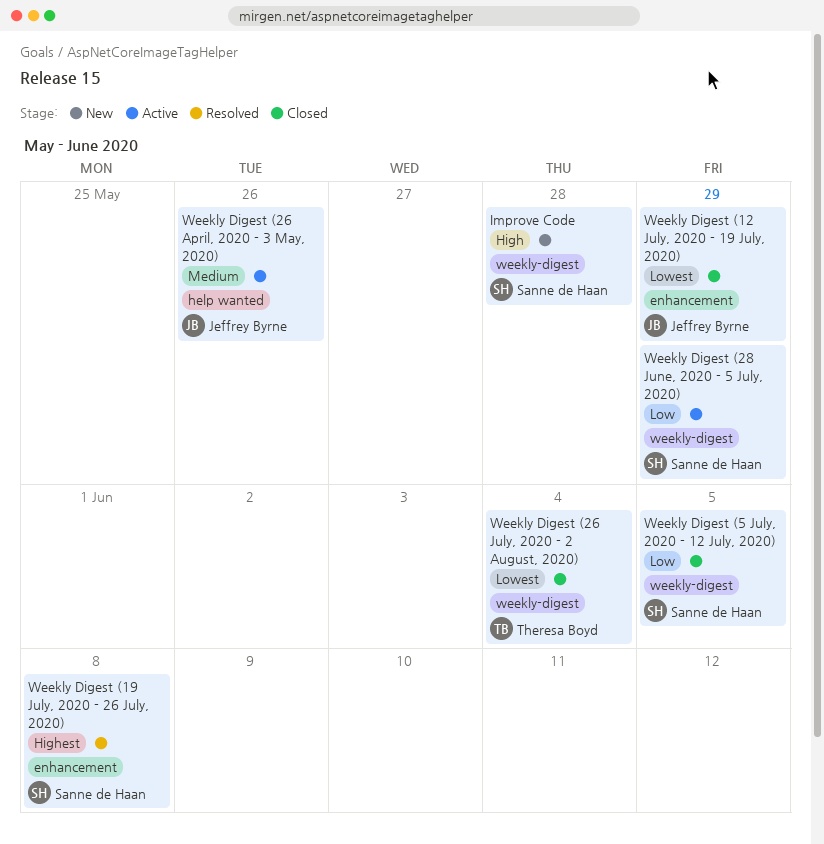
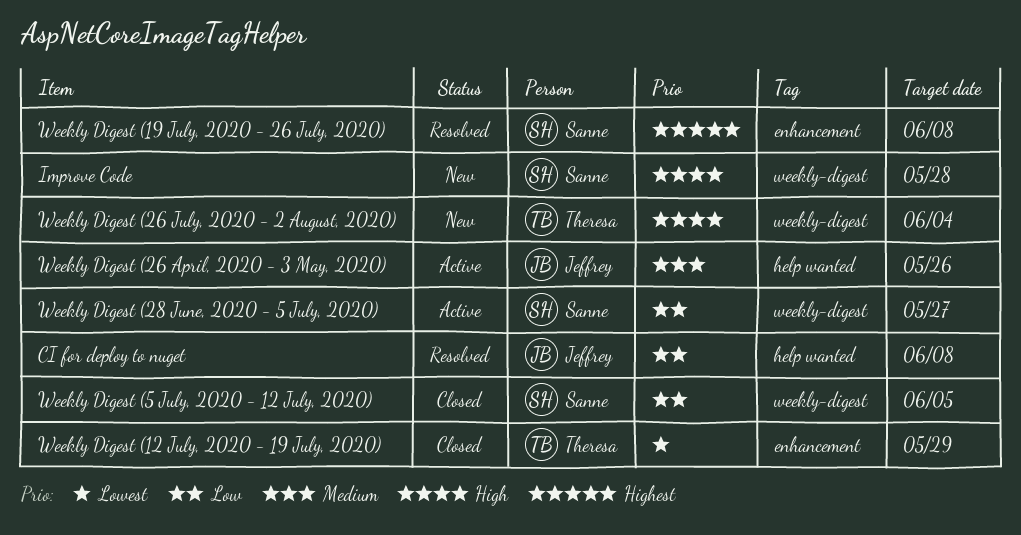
CI for deploy to nuget: none -> present
Weekly Digest (12 July, 2020 - 19 July, 2020), owner: Jeffrey Byrne -> Theresa Boyd
Weekly Digest (26 July, 2020 - 2 August, 2020), status: Closed -> New
Weekly Digest (26 July, 2020 - 2 August, 2020), priority: Lowest -> High
Weekly Digest (28 June, 2020 - 5 July, 2020), due: May 29 -> May 27

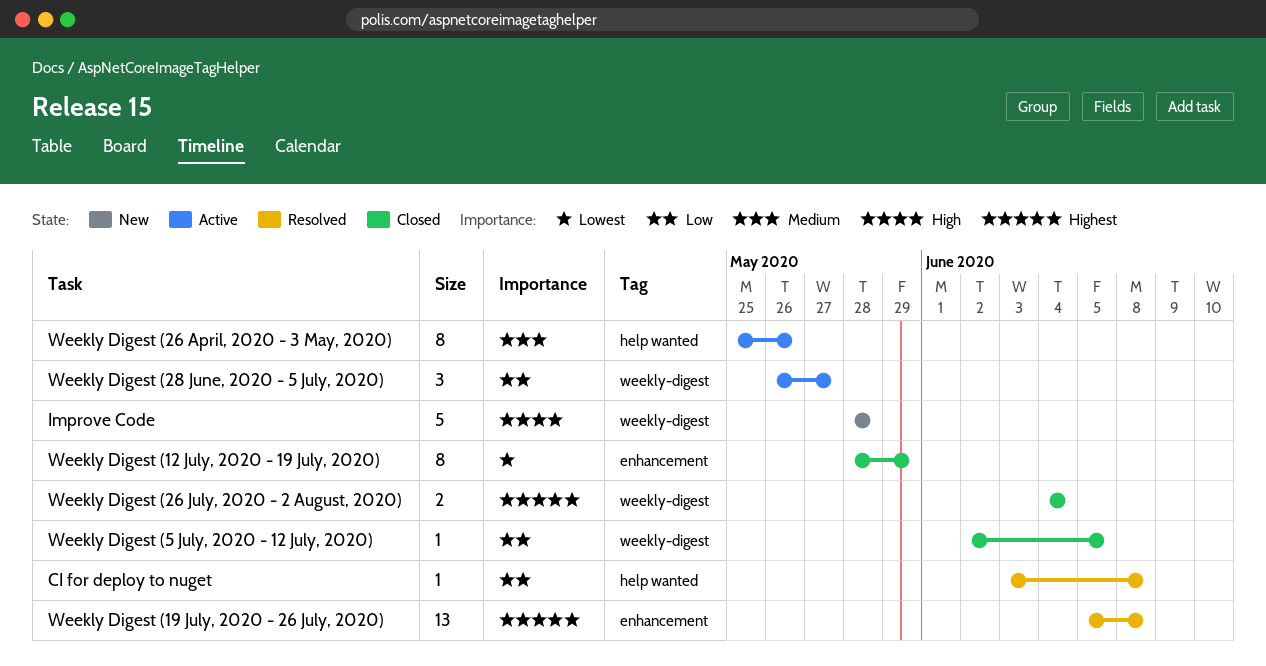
Weekly Digest (26 July, 2020 - 2 August, 2020), status: New -> Closed
Weekly Digest (26 July, 2020 - 2 August, 2020), priority: High -> Highest

